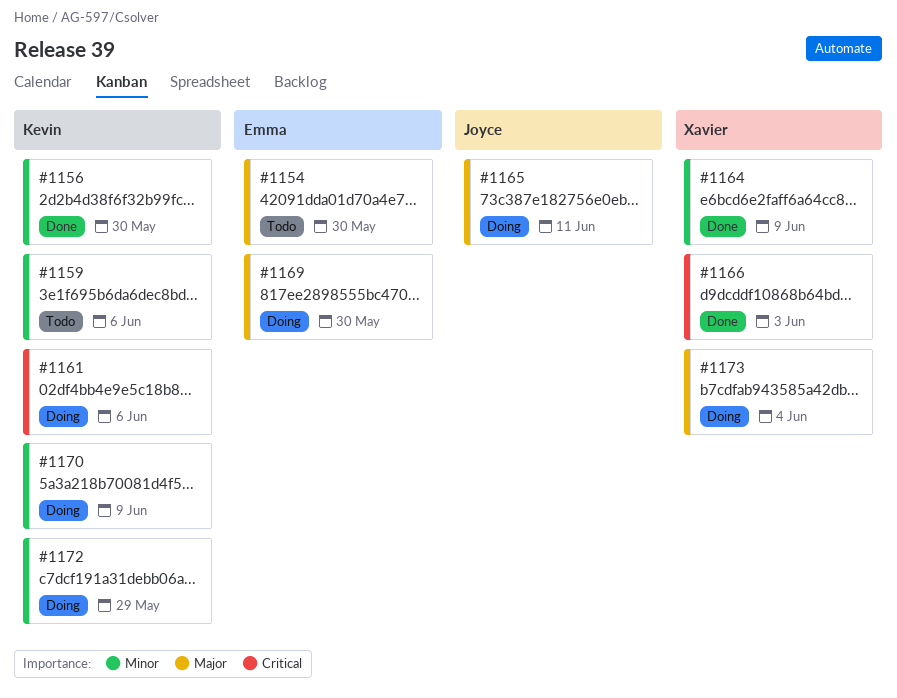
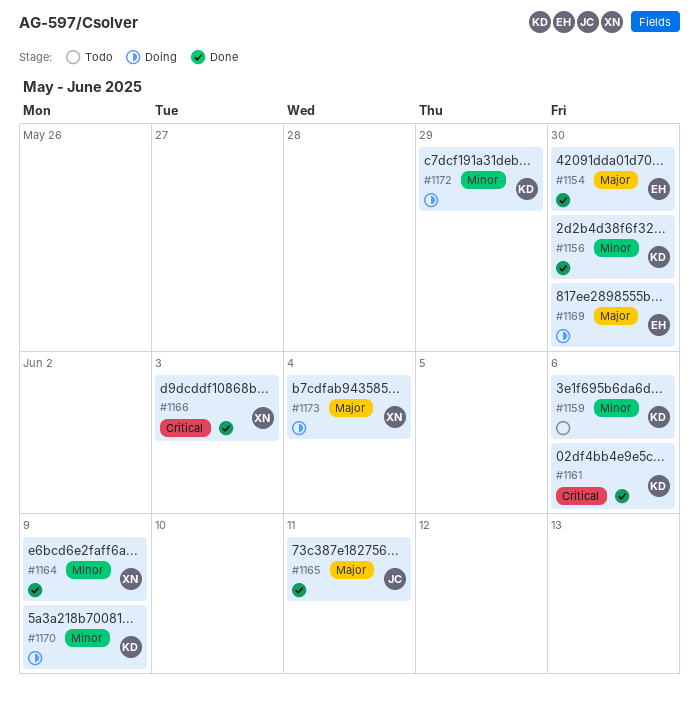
#1154, status: Todo -> Done
#1161, status: Doing -> Done
#1165, status: Doing -> Done

